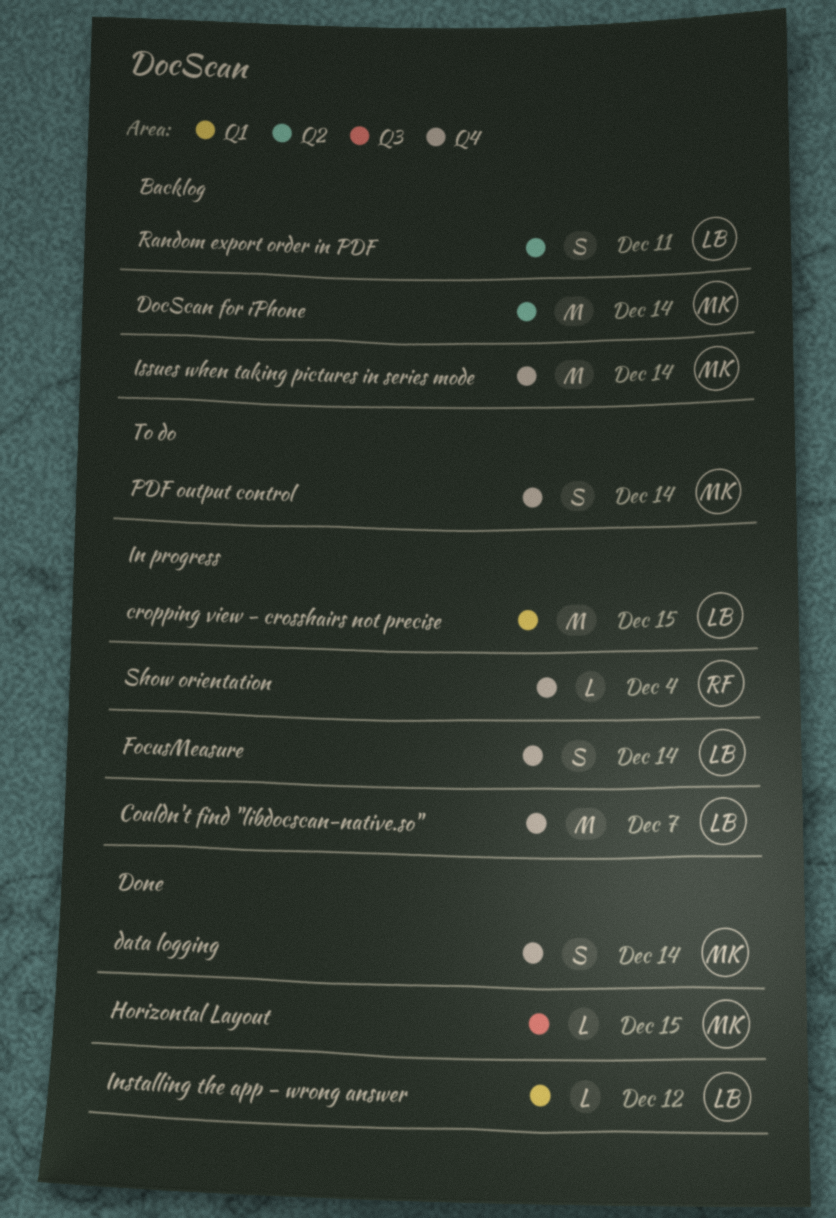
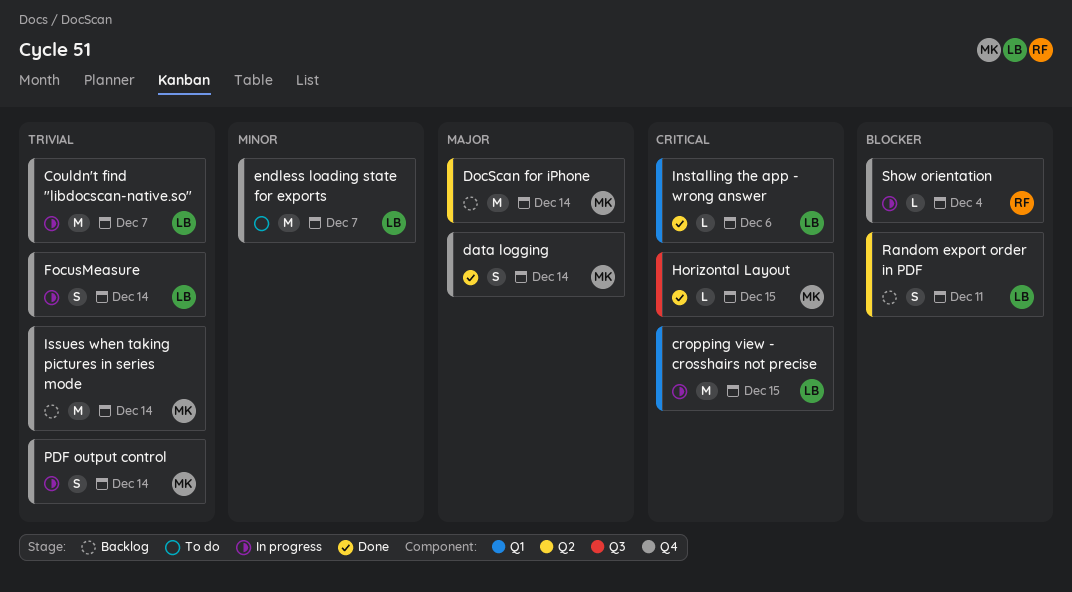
endless loading state for exports: none -> present
Installing the app - wrong answer, due: Dec 12 -> Dec 6
PDF output control, status: To do -> In progress

